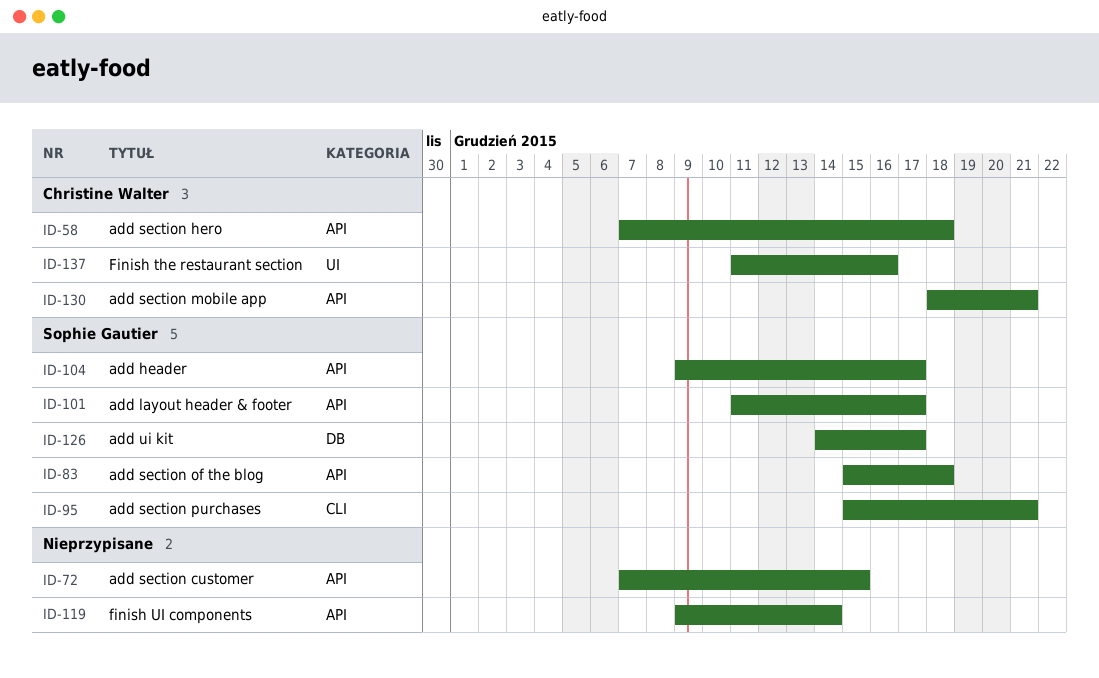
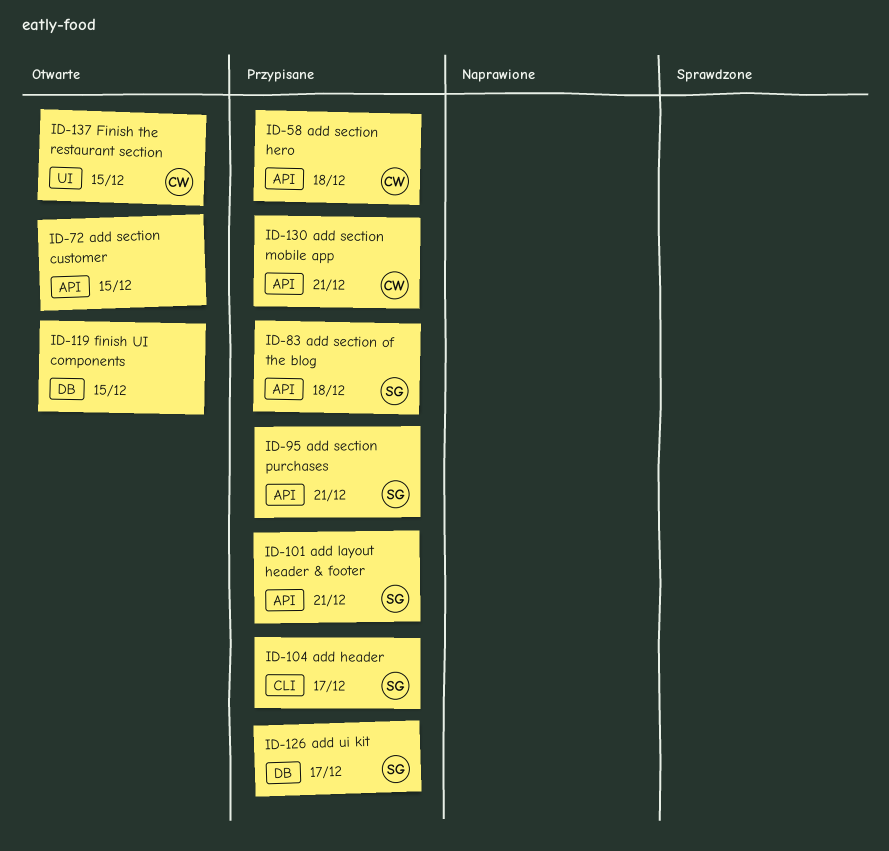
ID-95, label: CLI -> API
ID-101, due: Dec 17 -> Dec 21
ID-104, label: API -> CLI
ID-119, label: API -> DB
ID-119, due: Dec 14 -> Dec 15
ID-137, due: Dec 16 -> Dec 15

